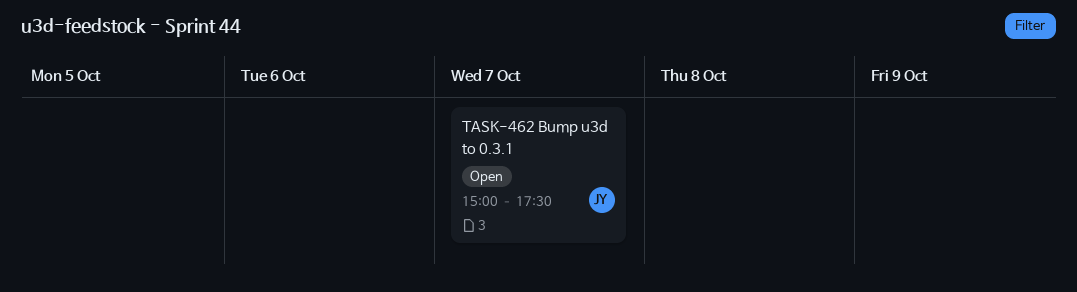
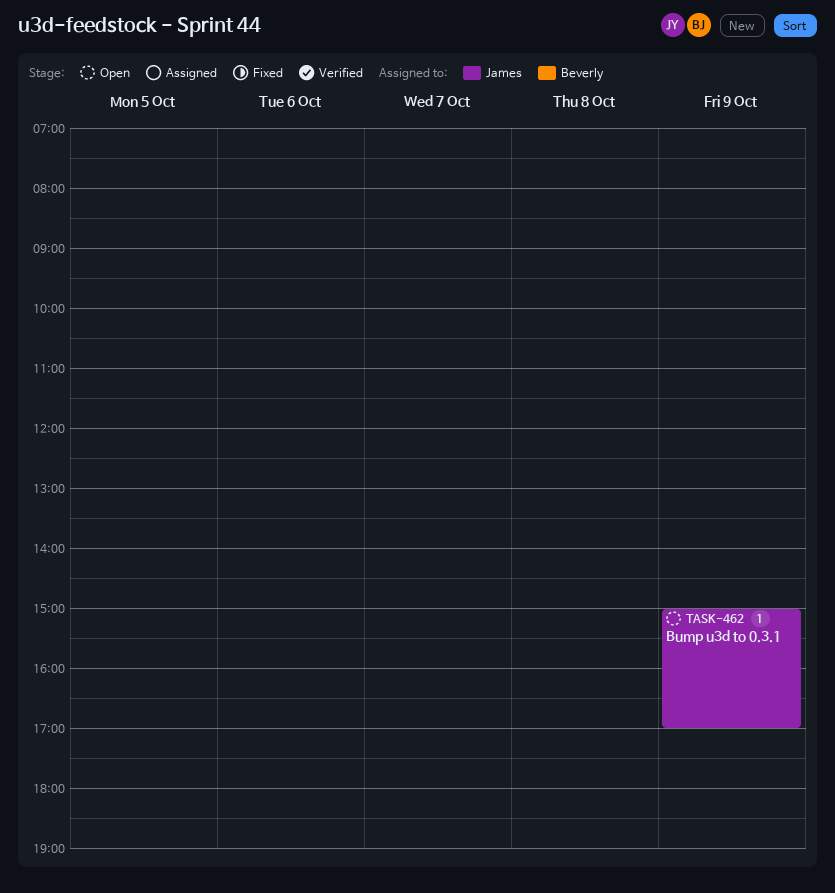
TASK-462, day: Oct 7 -> Oct 9
TASK-462, ends: 17:30 -> 17:00

